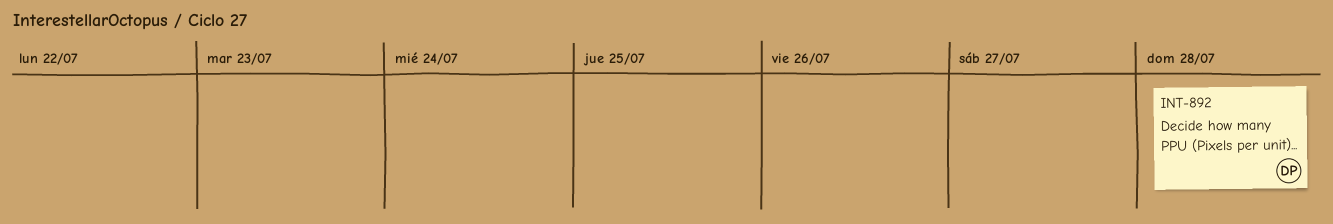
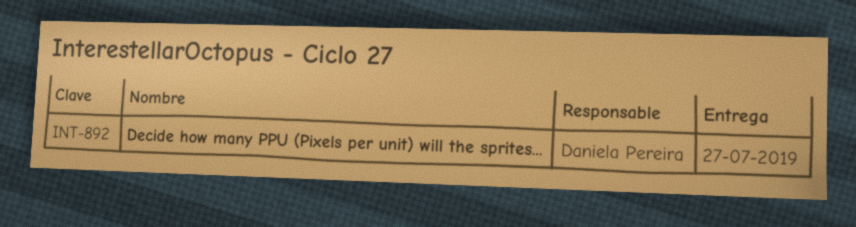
INT-892, due: Jul 28 -> Jul 27

